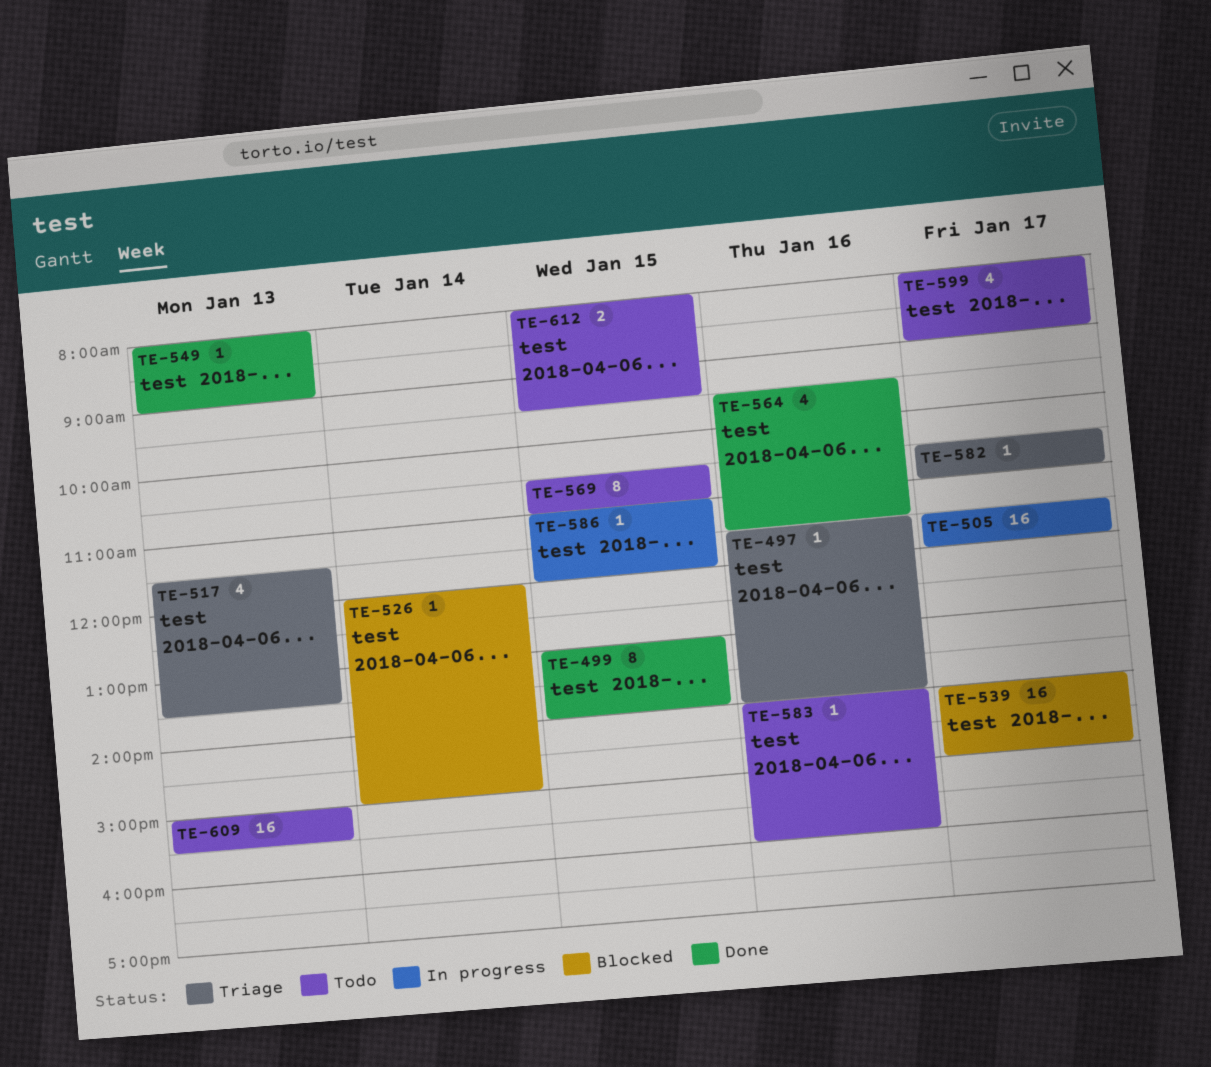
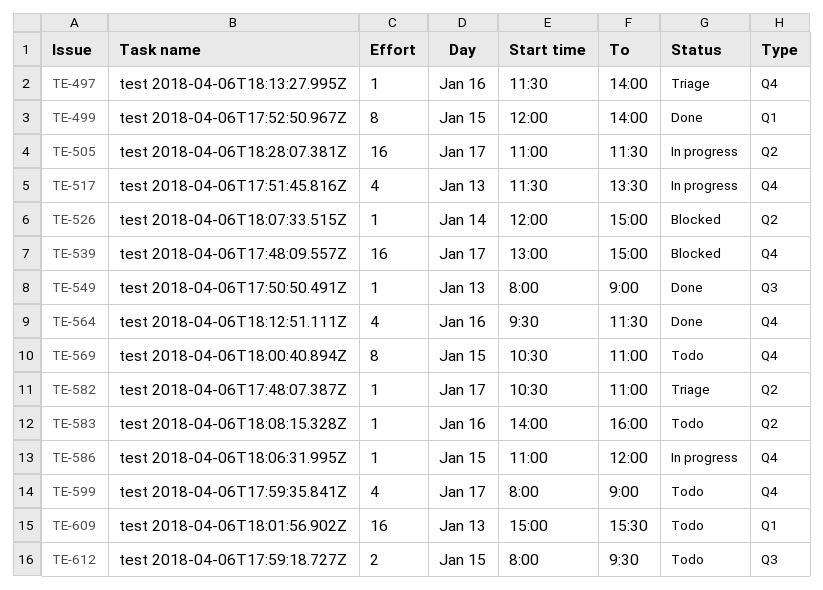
TE-499, begins: 13:00 -> 12:00
TE-505, begins: 11:30 -> 11:00
TE-505, ends: 12:00 -> 11:30
TE-517, status: Triage -> In progress
TE-539, begins: 14:00 -> 13:00

